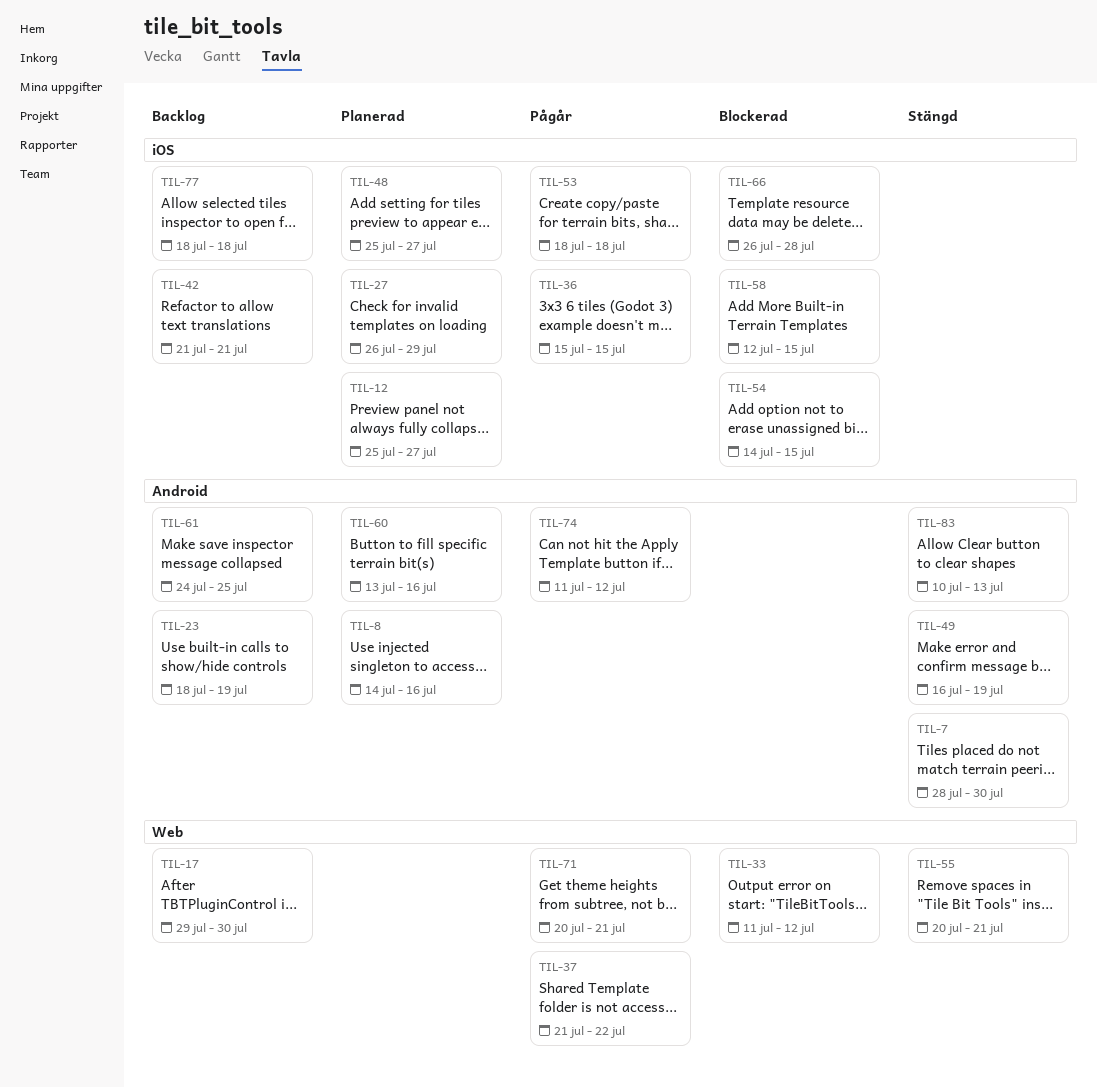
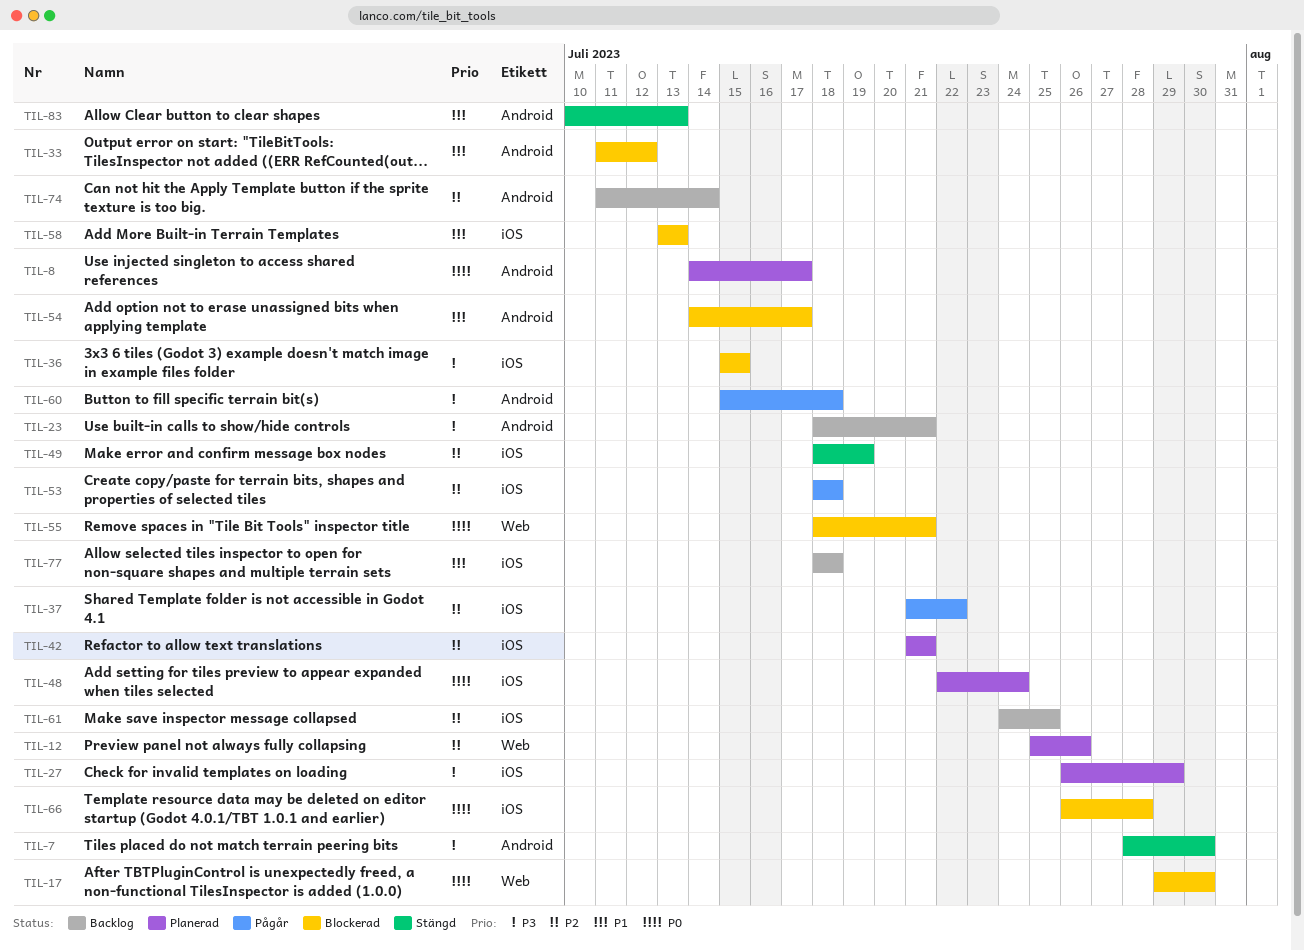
TIL-8, due: Jul 16 -> Jul 17
TIL-12, label: iOS -> Web
TIL-12, due: Jul 27 -> Jul 26
TIL-17, status: Backlog -> Blockerad
TIL-23, due: Jul 19 -> Jul 21
TIL-33, label: Web -> Android
TIL-36, status: Pågår -> Blockerad
TIL-37, label: Web -> iOS
TIL-42, status: Backlog -> Planerad
TIL-48, start: Jul 25 -> Jul 22
TIL-48, due: Jul 27 -> Jul 24
TIL-49, label: Android -> iOS
TIL-49, start: Jul 16 -> Jul 18
TIL-54, label: iOS -> Android
TIL-54, due: Jul 15 -> Jul 17
TIL-55, status: Stängd -> Blockerad
TIL-55, start: Jul 20 -> Jul 18
TIL-58, start: Jul 12 -> Jul 13
TIL-58, due: Jul 15 -> Jul 13
TIL-60, status: Planerad -> Pågår
TIL-60, start: Jul 13 -> Jul 15
TIL-60, due: Jul 16 -> Jul 18
TIL-61, label: Android -> iOS
TIL-71: present -> none
TIL-74, status: Pågår -> Backlog
TIL-74, due: Jul 12 -> Jul 14

